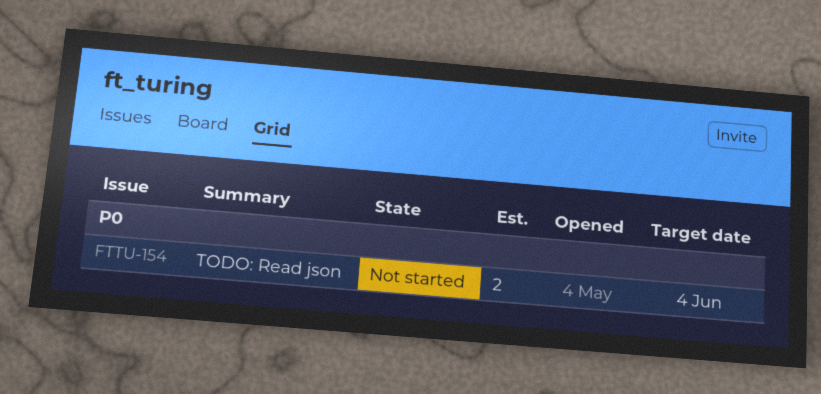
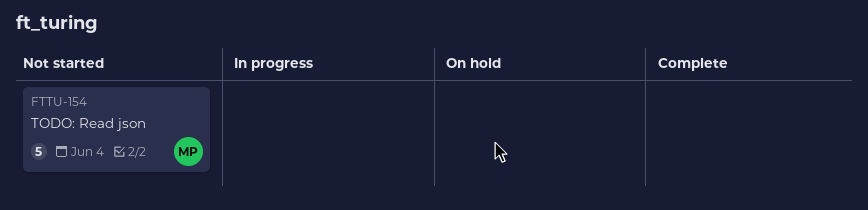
FTTU-154, estimate: 2 -> 5

